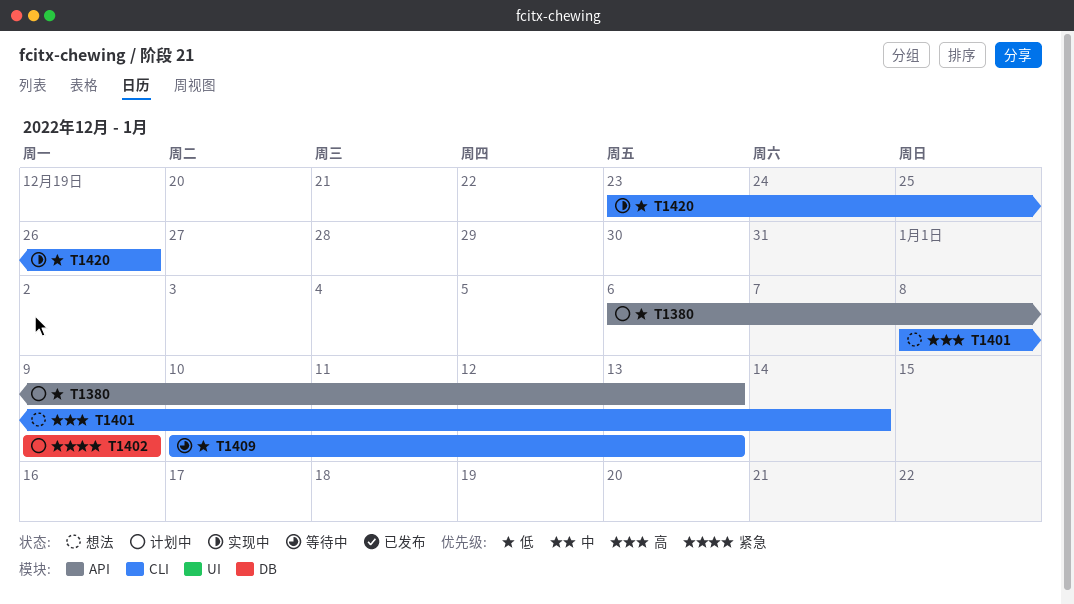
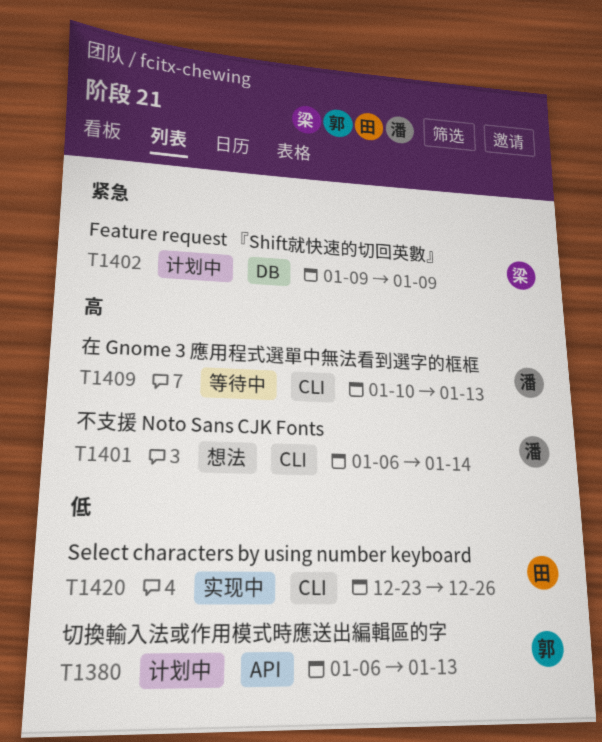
T1401, start: Jan 8 -> Jan 6
T1409, priority: 低 -> 高

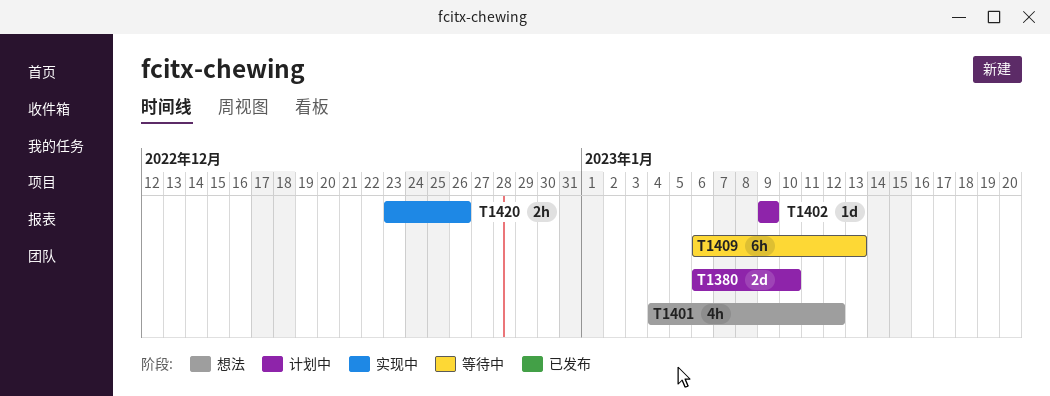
T1380, due: Jan 13 -> Jan 10
T1401, start: Jan 6 -> Jan 4
T1401, due: Jan 14 -> Jan 12
T1409, start: Jan 10 -> Jan 6

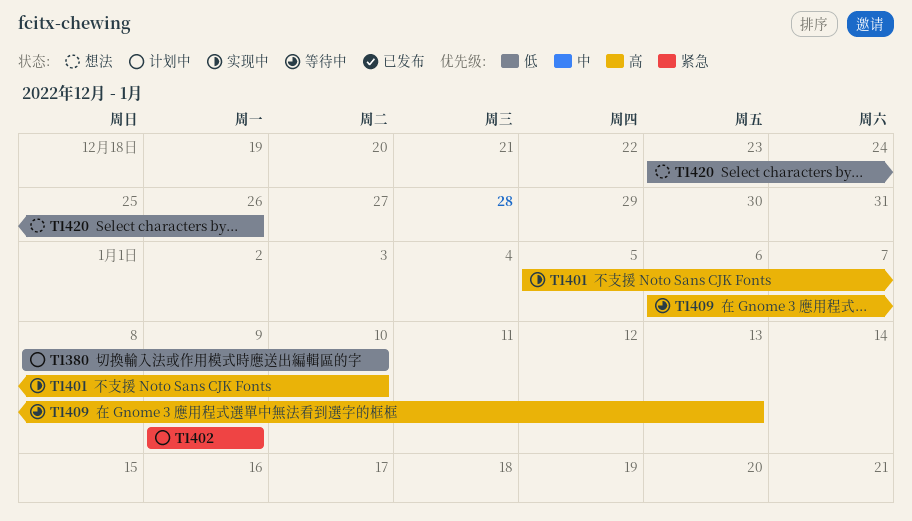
T1380, start: Jan 6 -> Jan 8
T1401, status: 想法 -> 实现中
T1401, start: Jan 4 -> Jan 5
T1401, due: Jan 12 -> Jan 10
T1420, status: 实现中 -> 想法

